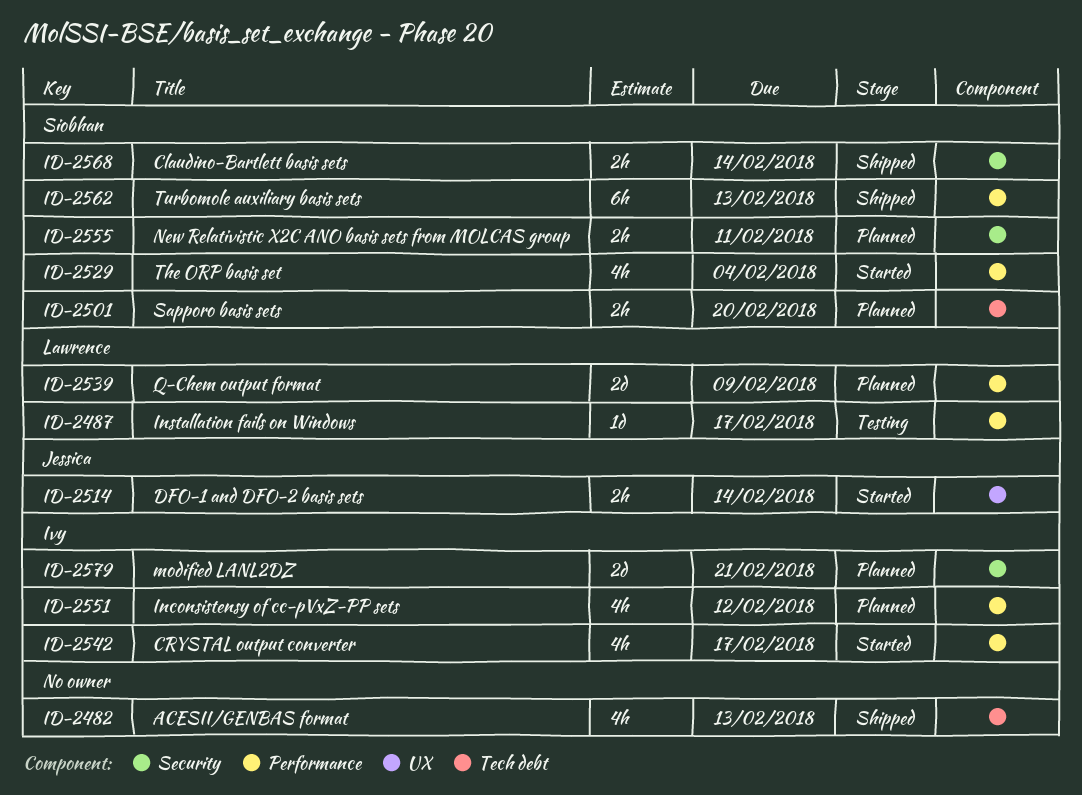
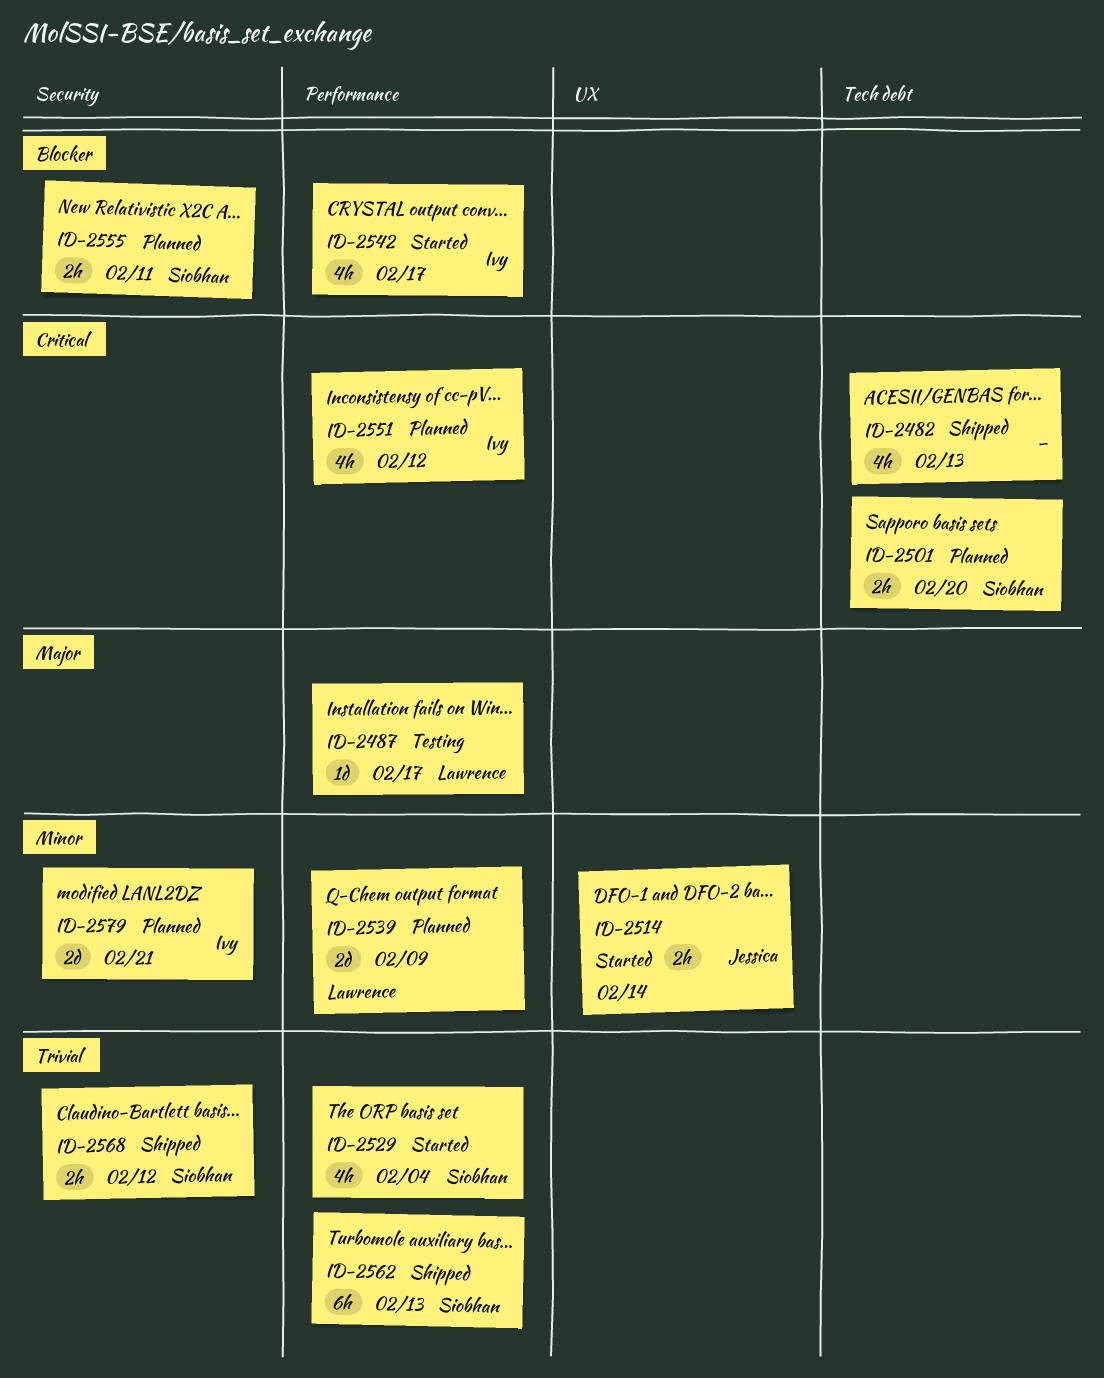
ID-2568, due: Feb 14 -> Feb 12

